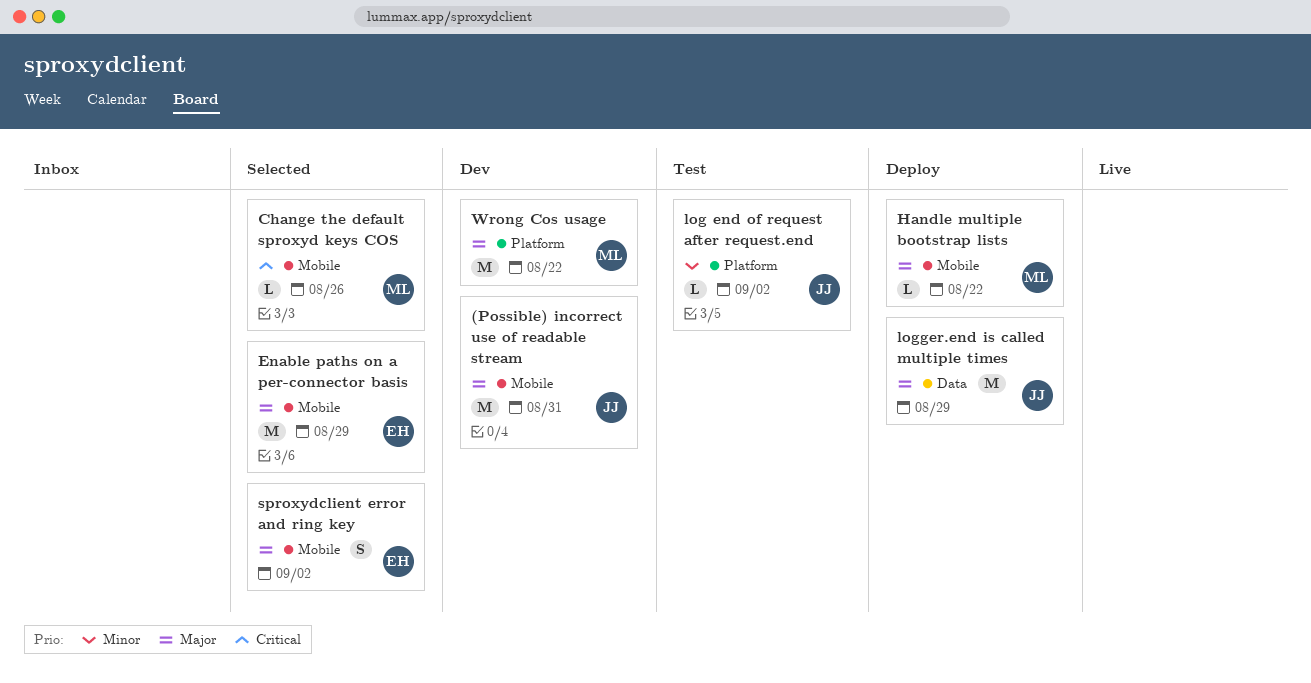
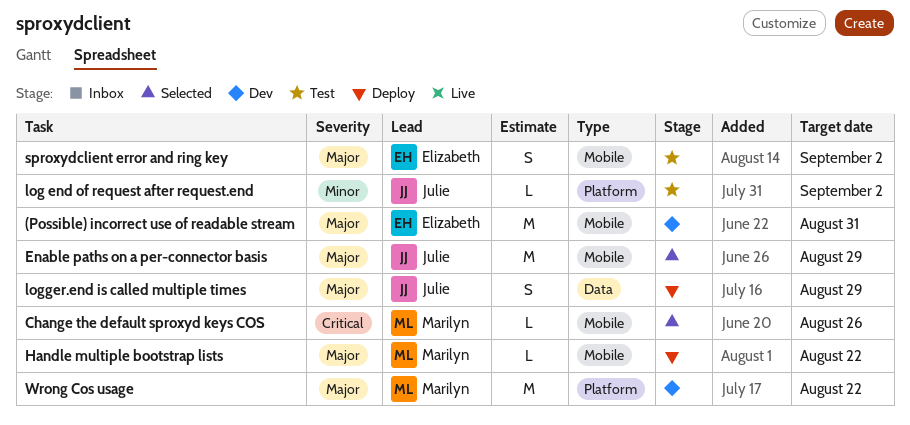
(Possible) incorrect use of readable stream, owner: Julie -> Elizabeth
Enable paths on a per-connector basis, owner: Elizabeth -> Julie
logger.end is called multiple times, estimate: M -> S
sproxydclient error and ring key, status: Selected -> Test

